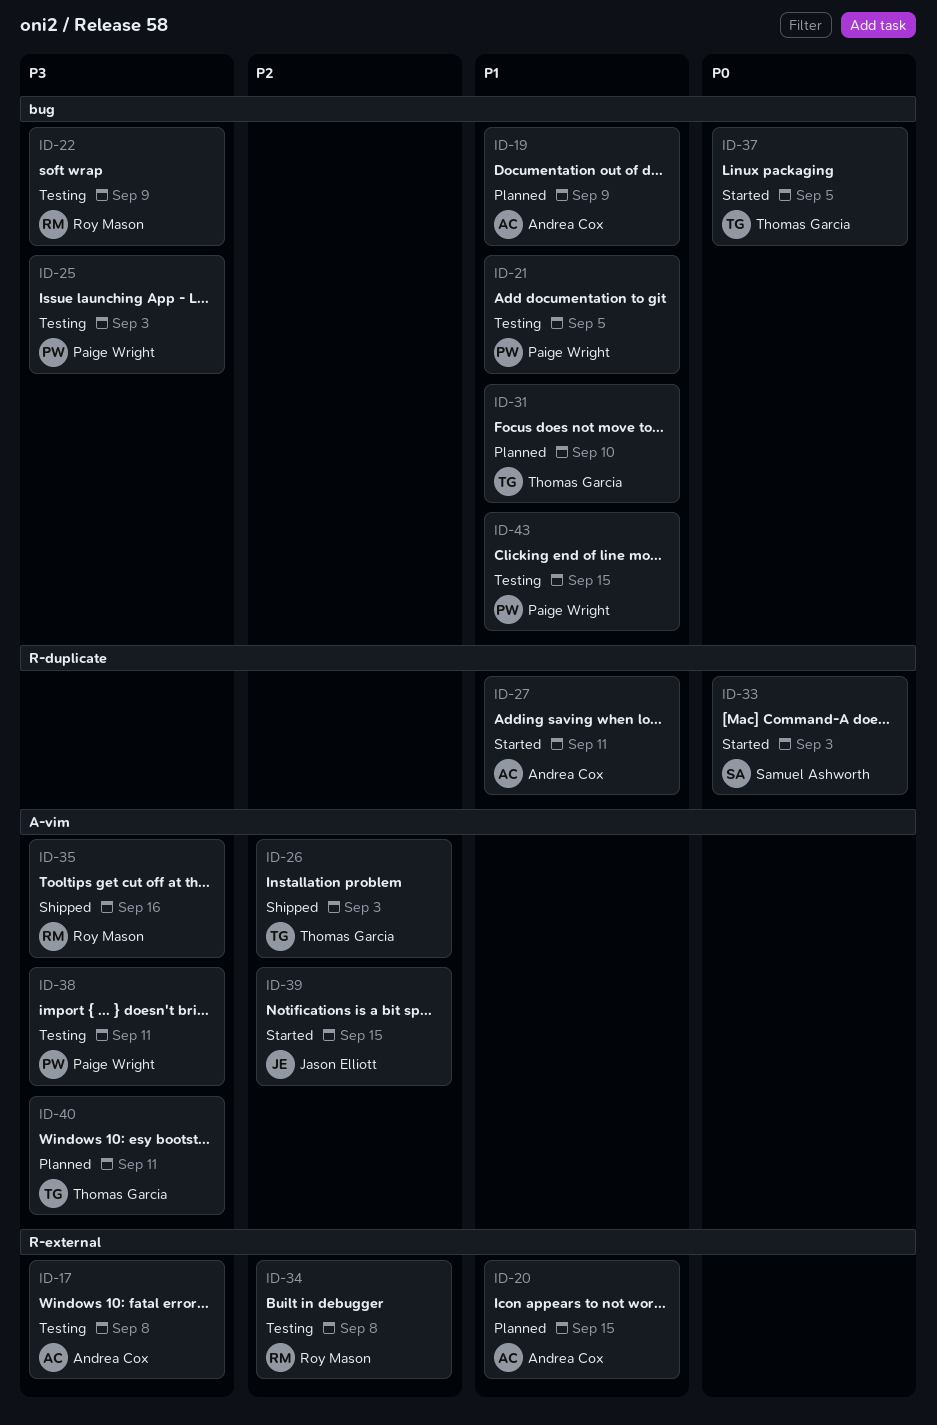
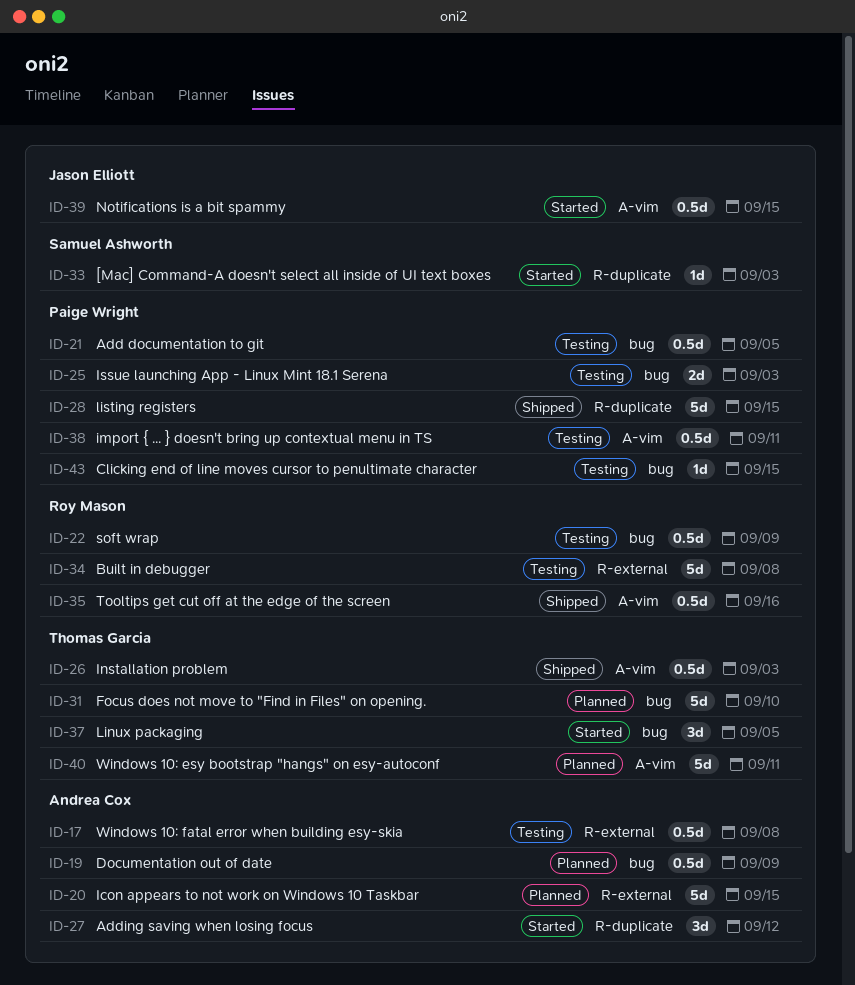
ID-27, due: Sep 11 -> Sep 12
ID-28: none -> present

